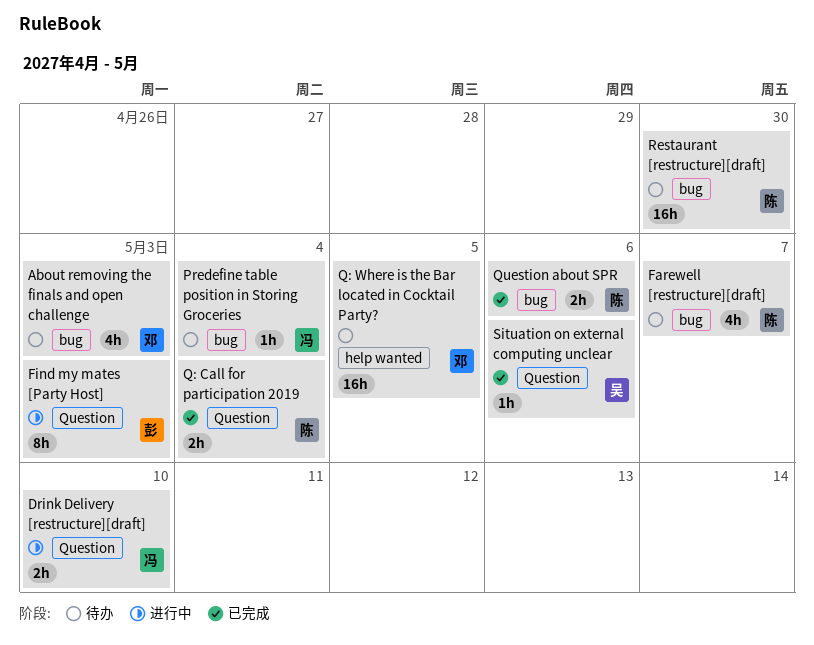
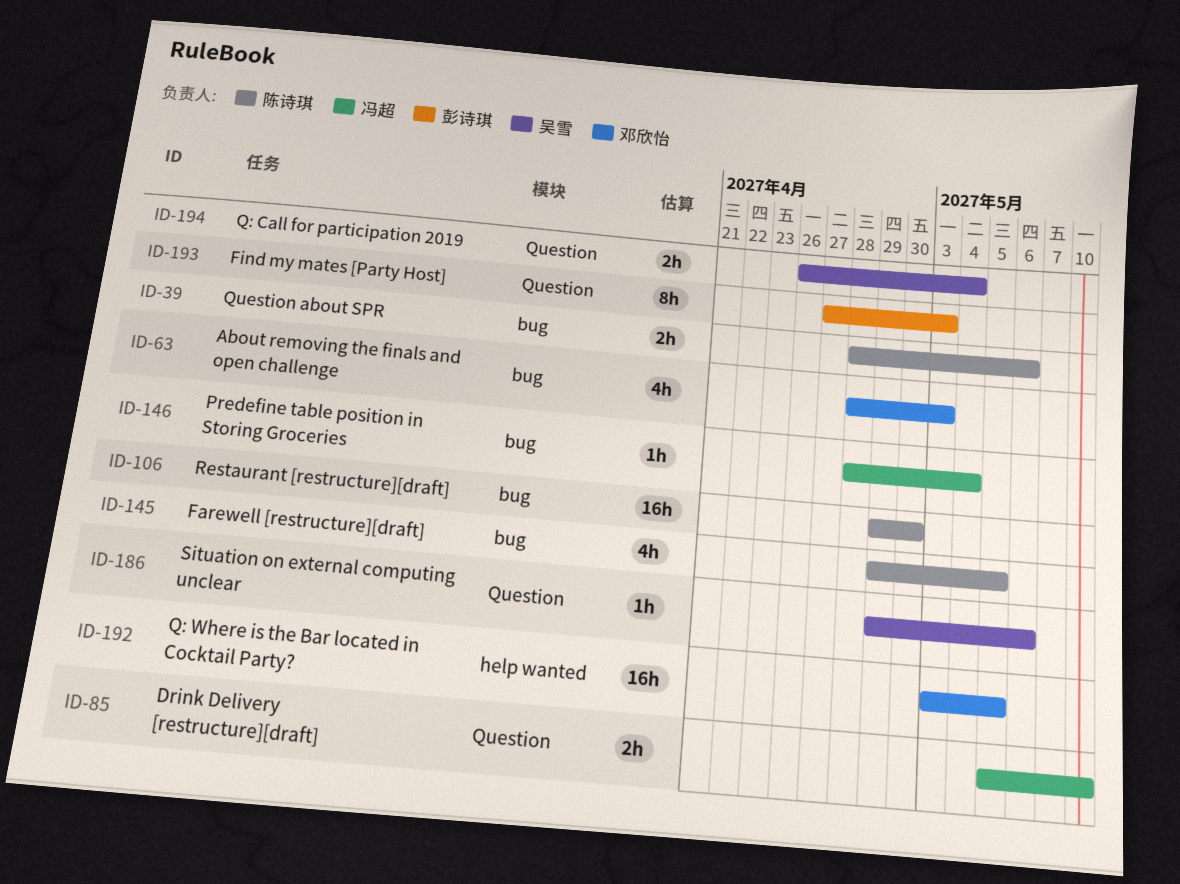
Farewell [restructure][draft], due: May 7 -> May 5
Q: Call for participation 2019, owner: 陈诗琪 -> 吴雪

